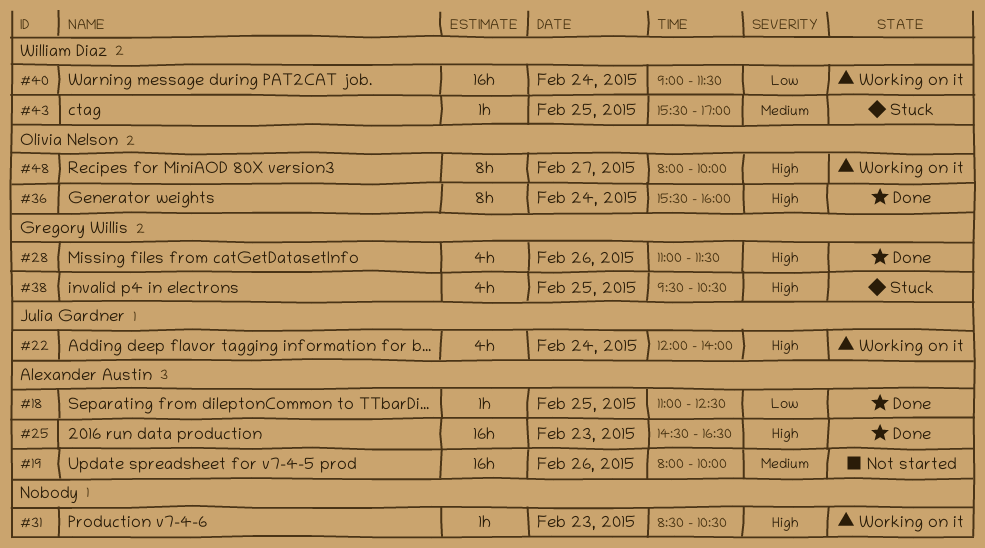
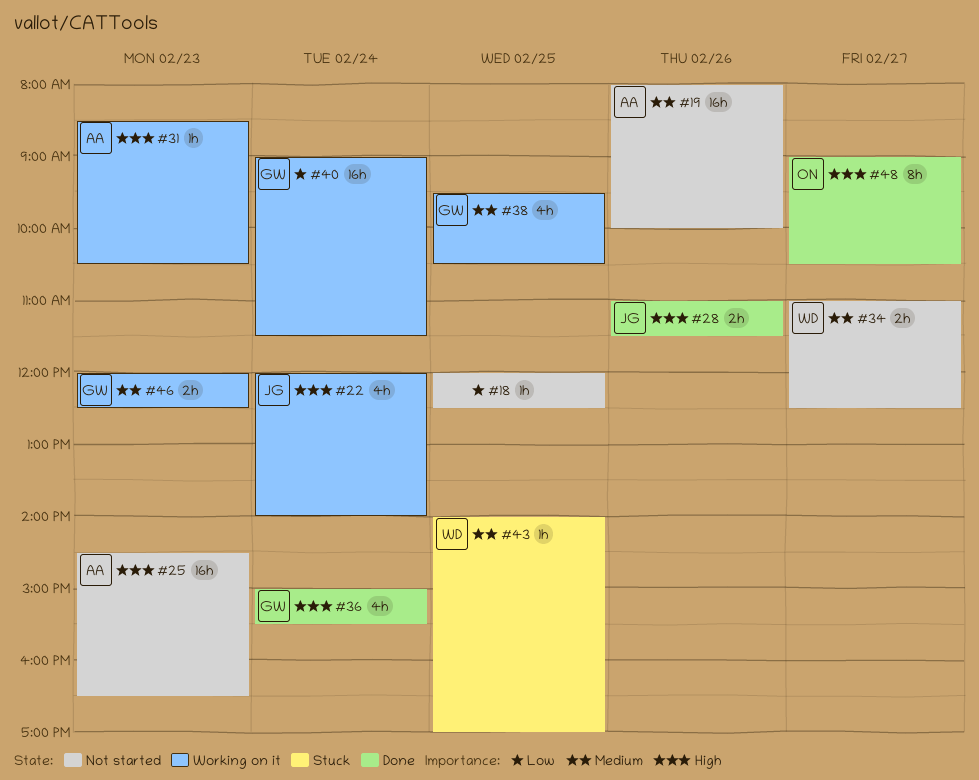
#18, status: Done -> Not started
#18, owner: Alexander Austin -> none
#18, begins: 11:00 -> 12:00
#25, status: Done -> Not started
#28, owner: Gregory Willis -> Julia Gardner
#28, estimate: 4h -> 2h
#31, owner: none -> Alexander Austin
#34: none -> present
#36, owner: Olivia Nelson -> Gregory Willis
#36, estimate: 8h -> 4h
#36, begins: 15:30 -> 15:00
#36, ends: 16:00 -> 15:30
#38, status: Stuck -> Working on it
#38, priority: High -> Medium
#40, owner: William Diaz -> Gregory Willis
#43, begins: 15:30 -> 14:00
#46: none -> present
#48, status: Working on it -> Done
#48, begins: 08:00 -> 09:00
#48, ends: 10:00 -> 10:30

